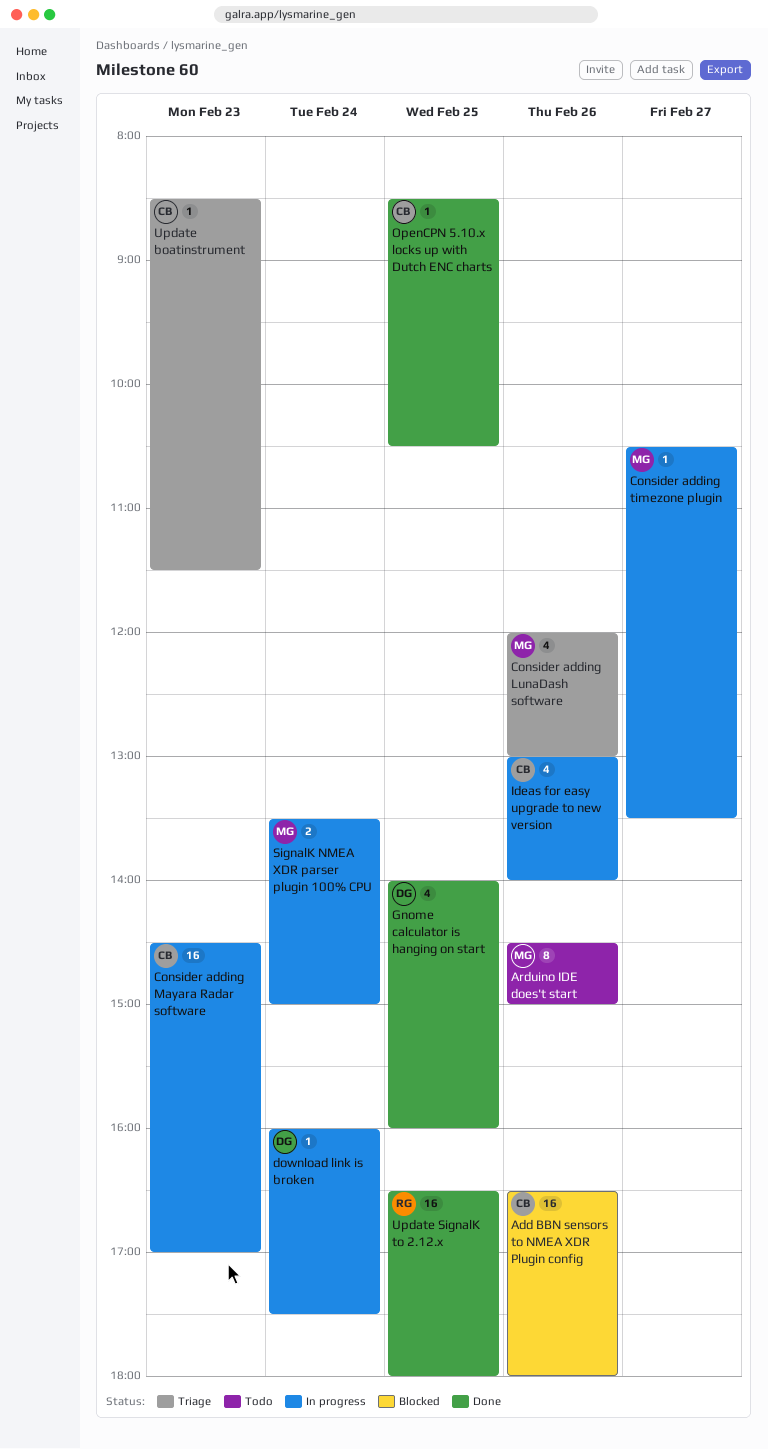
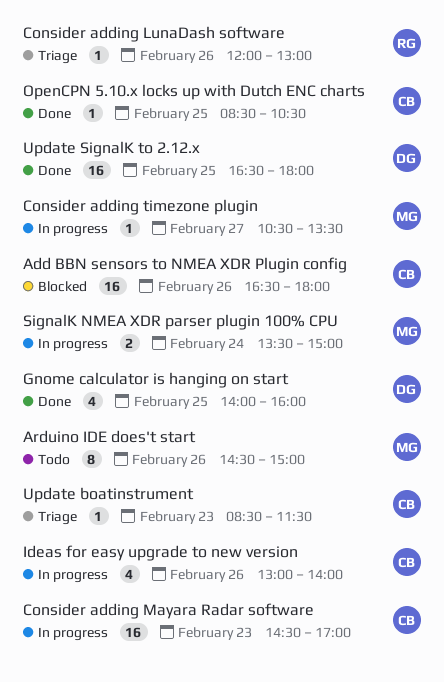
Consider adding LunaDash software, owner: MG -> RG
Consider adding LunaDash software, estimate: 4 -> 1
download link is broken: present -> none
Update SignalK to 2.12.x, owner: RG -> DG

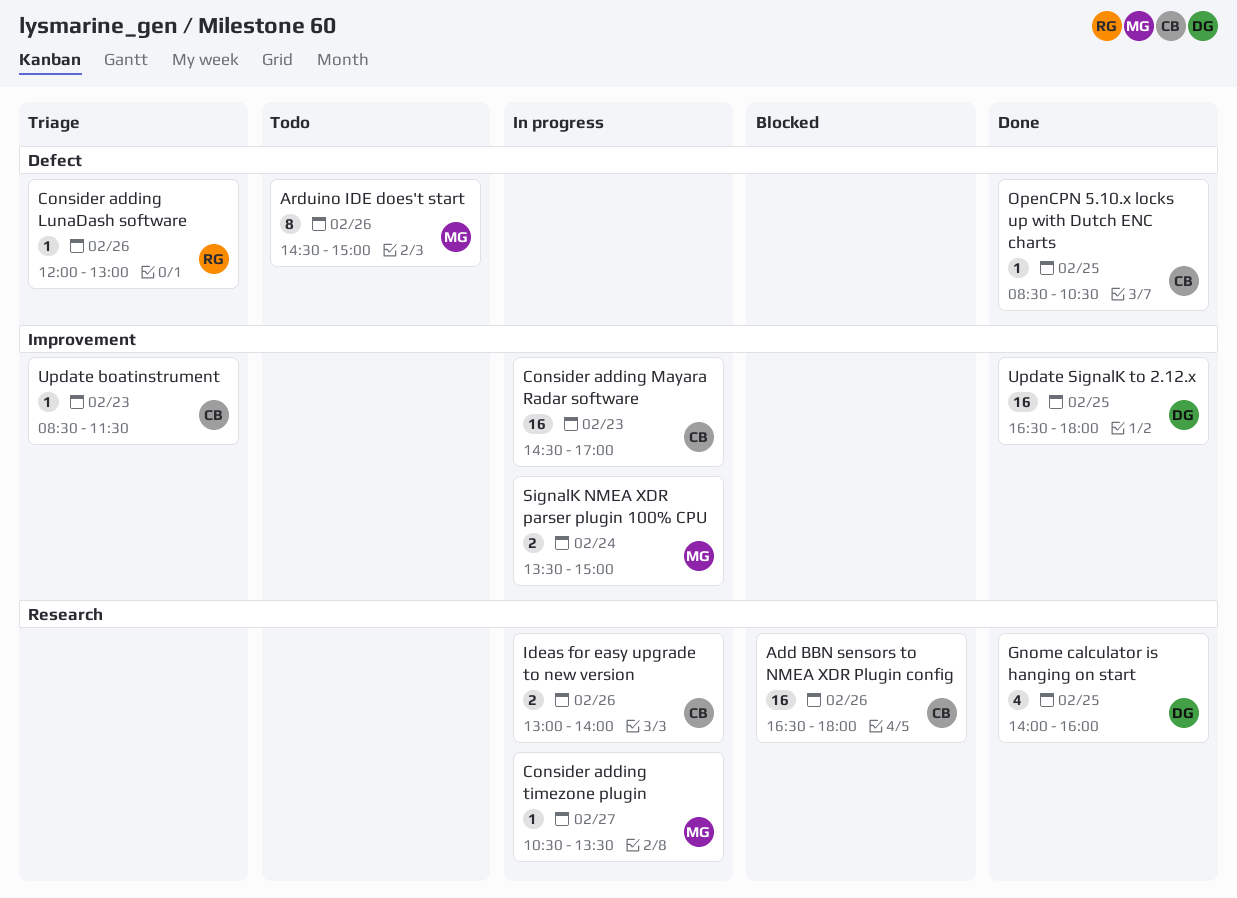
Ideas for easy upgrade to new version, estimate: 4 -> 2

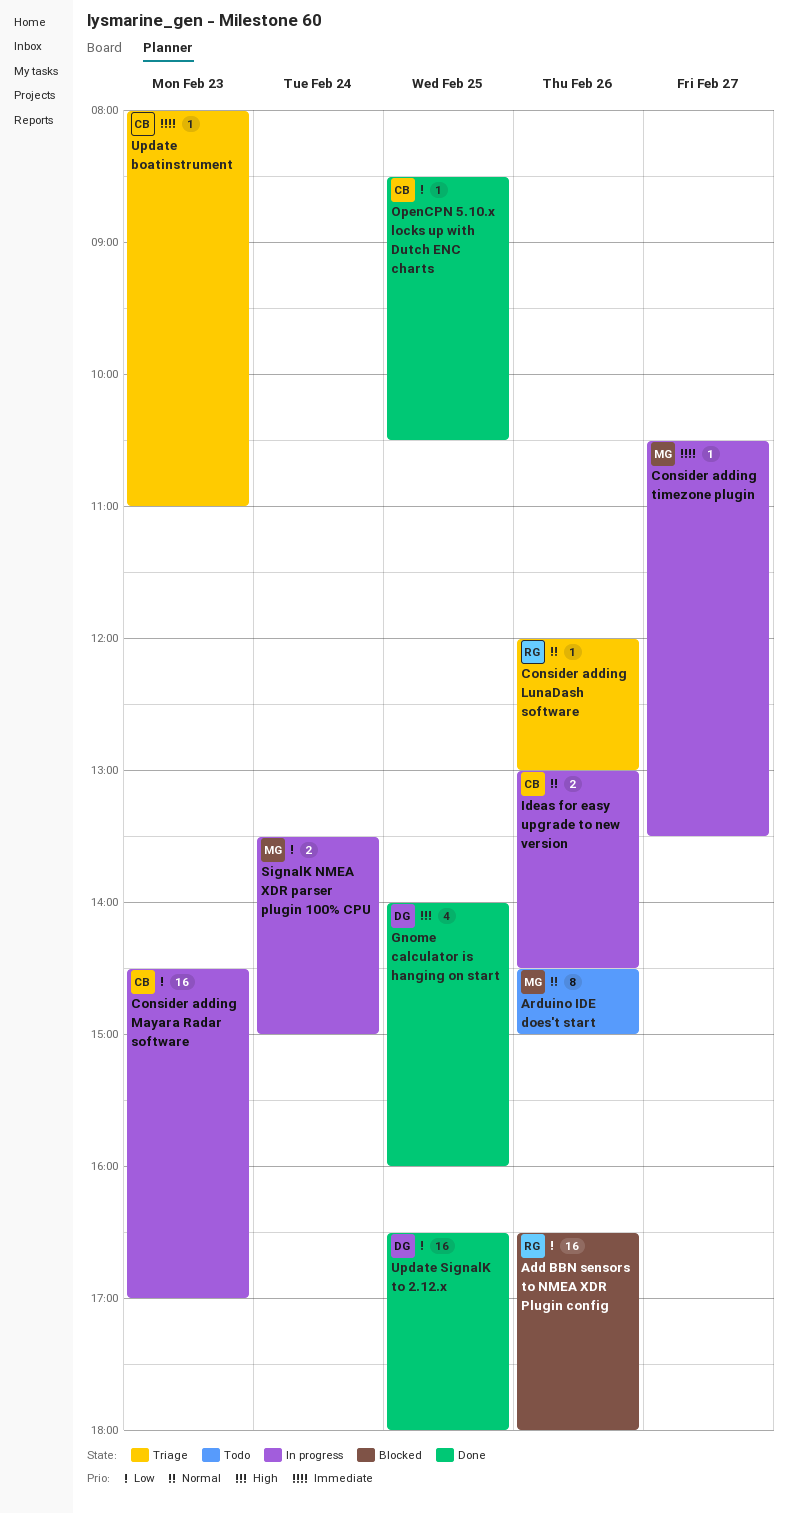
Add BBN sensors to NMEA XDR Plugin config, owner: CB -> RG
Ideas for easy upgrade to new version, ends: 14:00 -> 14:30
Update boatinstrument, begins: 08:30 -> 08:00
Update boatinstrument, ends: 11:30 -> 11:00

